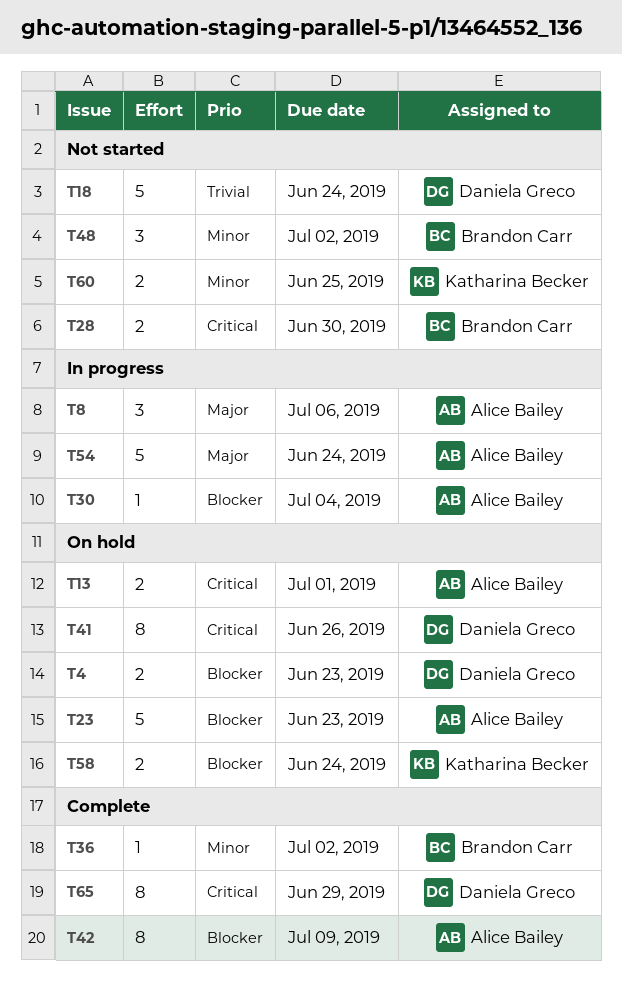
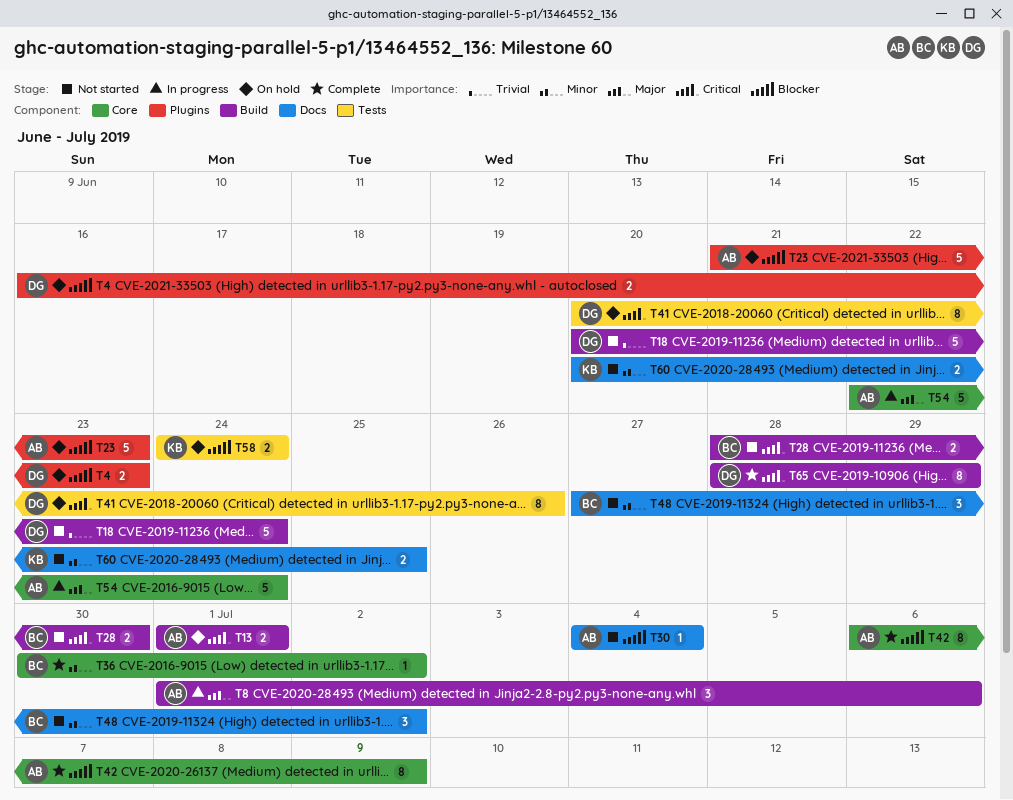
T30, status: In progress -> Not started

